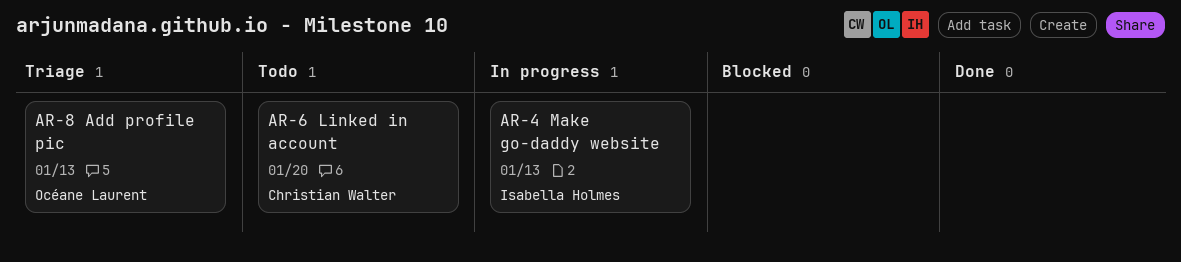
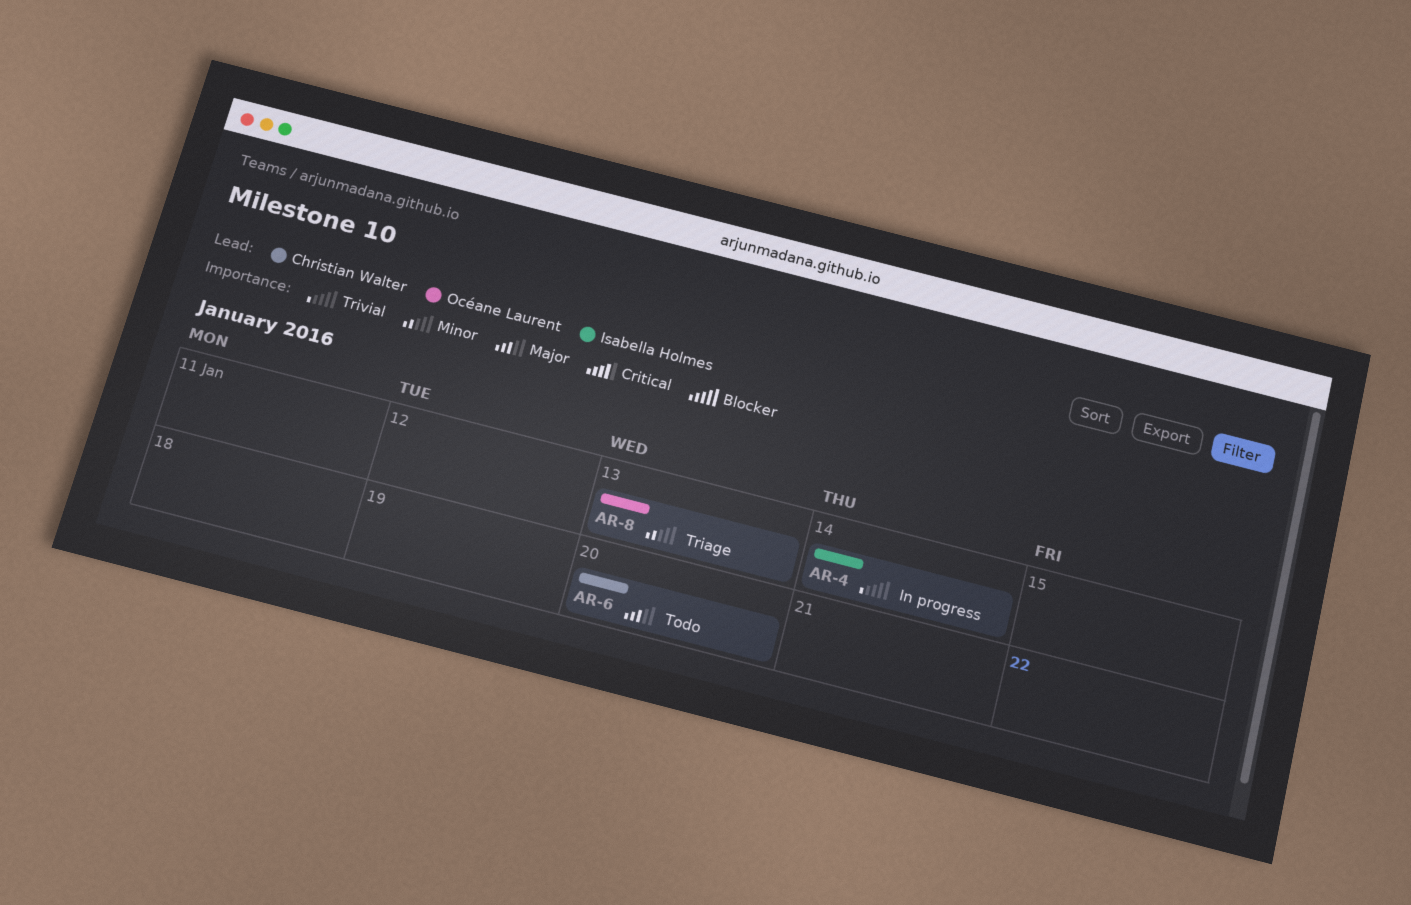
AR-4, due: Jan 13 -> Jan 14

